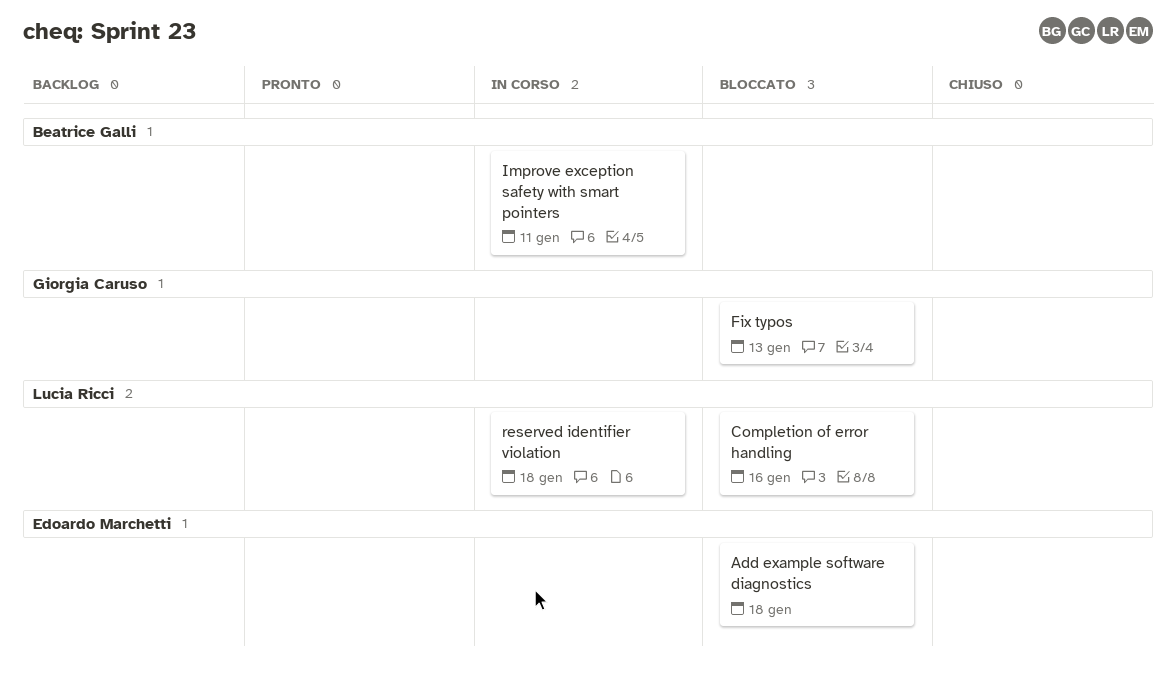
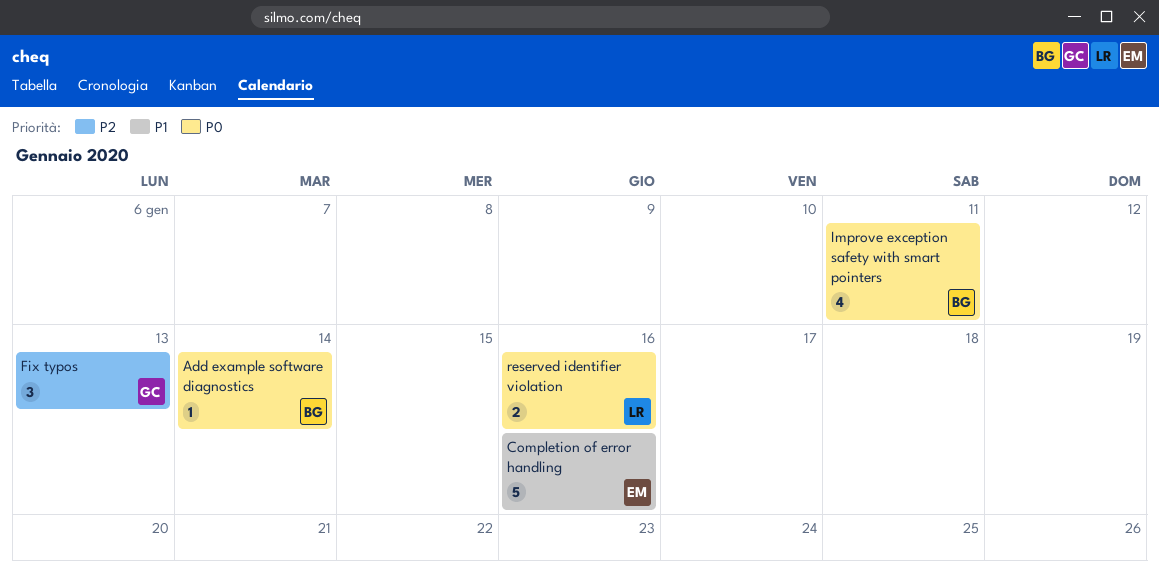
Add example software diagnostics, owner: Edoardo Marchetti -> Beatrice Galli
Add example software diagnostics, due: Jan 18 -> Jan 14
Completion of error handling, owner: Lucia Ricci -> Edoardo Marchetti
reserved identifier violation, due: Jan 18 -> Jan 16

